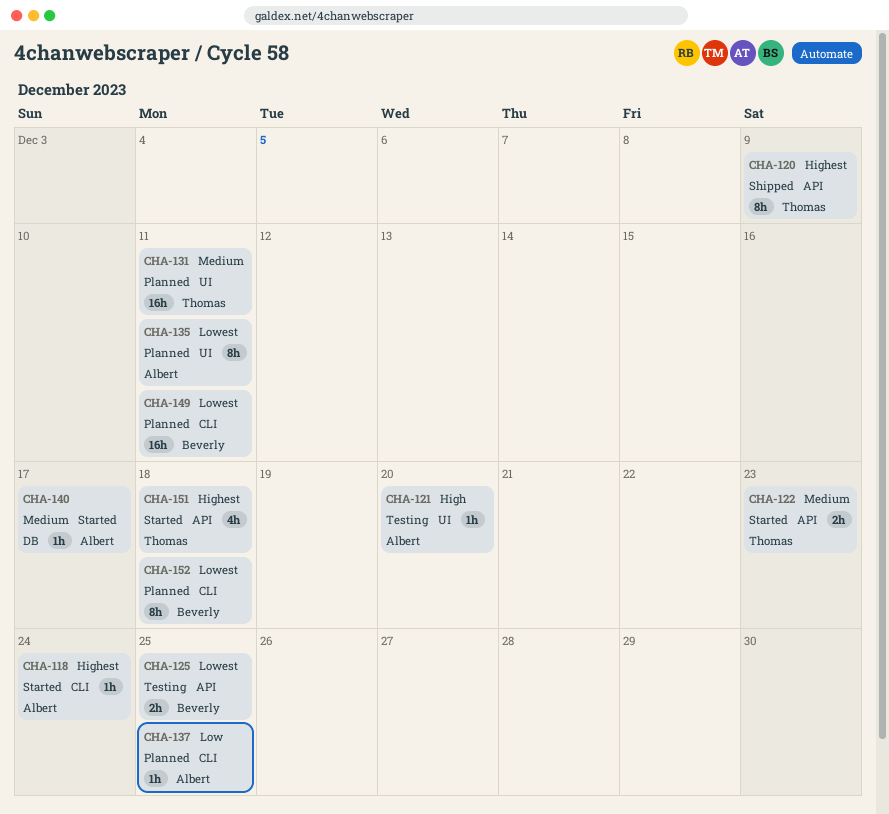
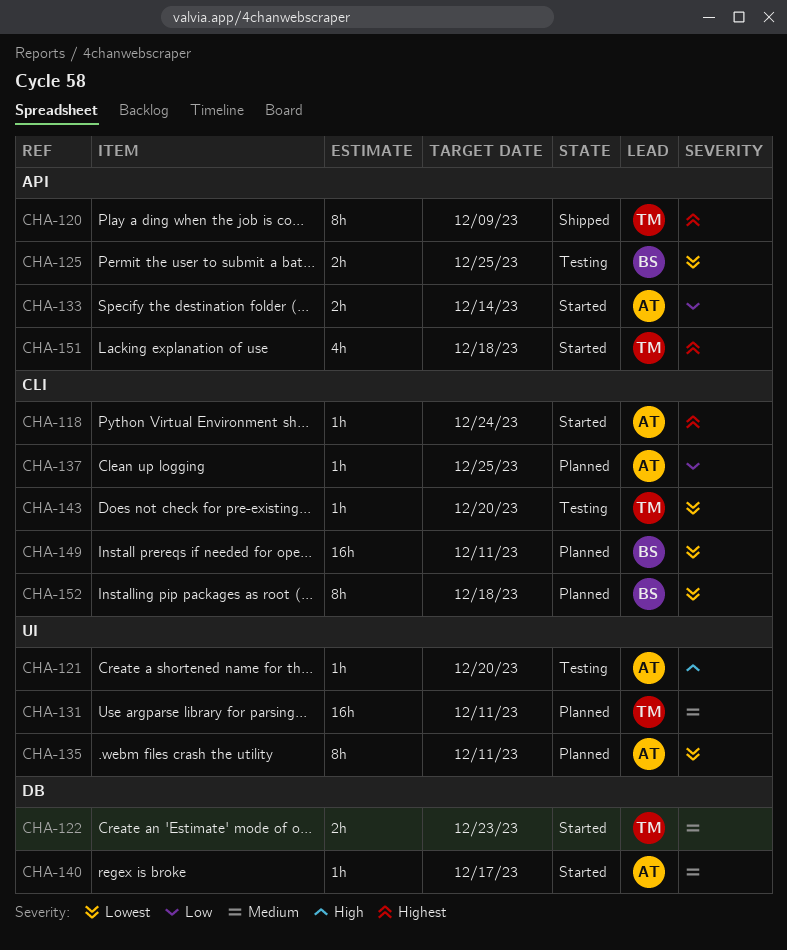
CHA-122, label: API -> DB
CHA-133: none -> present
CHA-143: none -> present

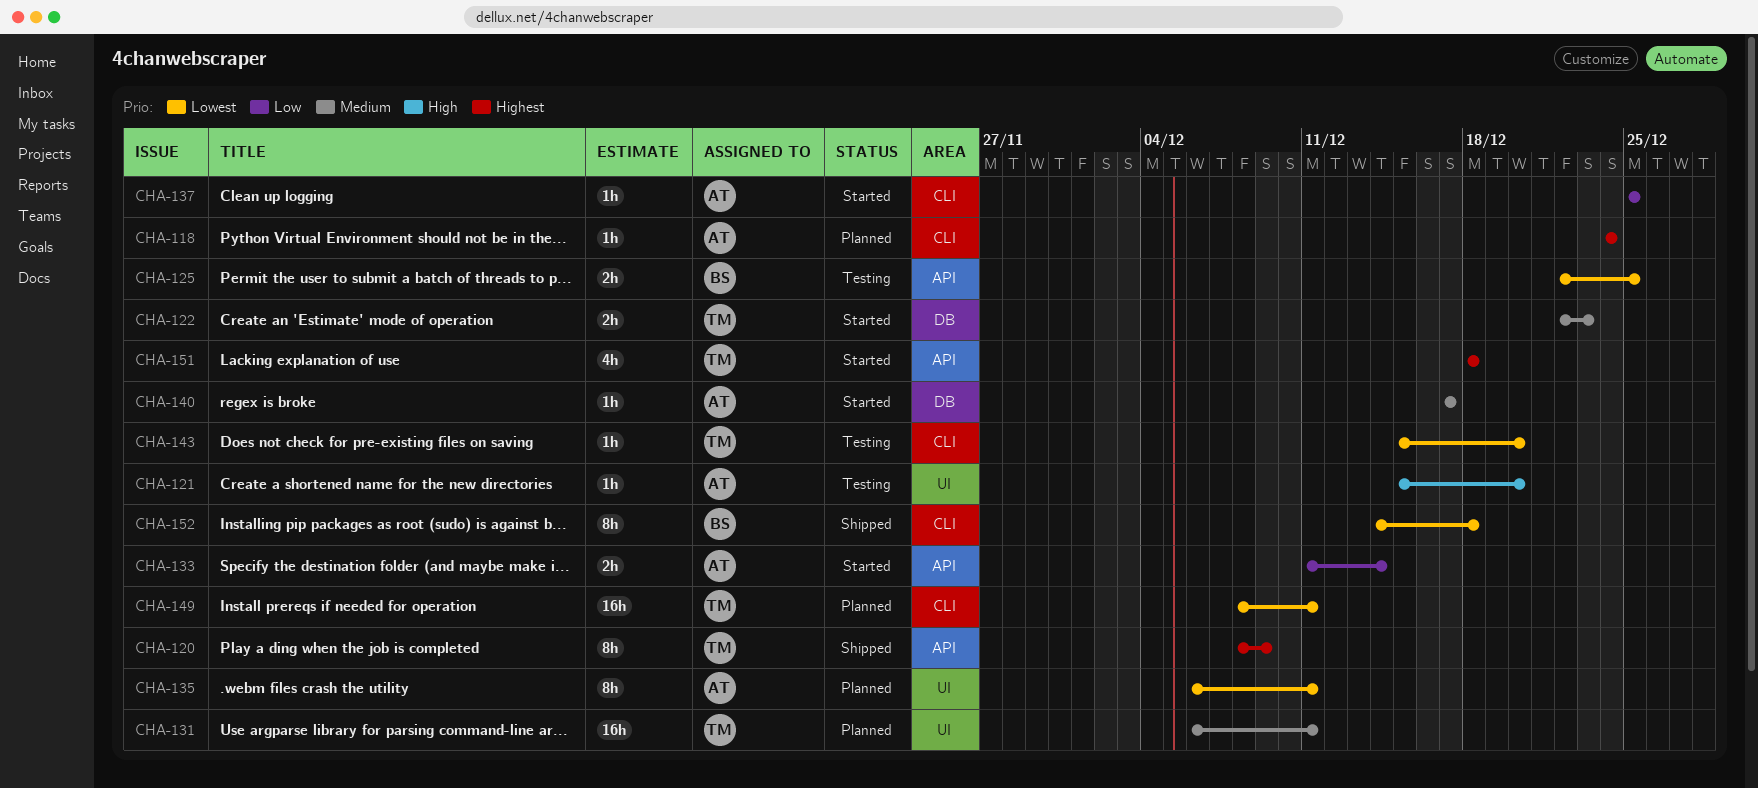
CHA-118, status: Started -> Planned
CHA-137, status: Planned -> Started
CHA-149, owner: BS -> TM
CHA-152, status: Planned -> Shipped

